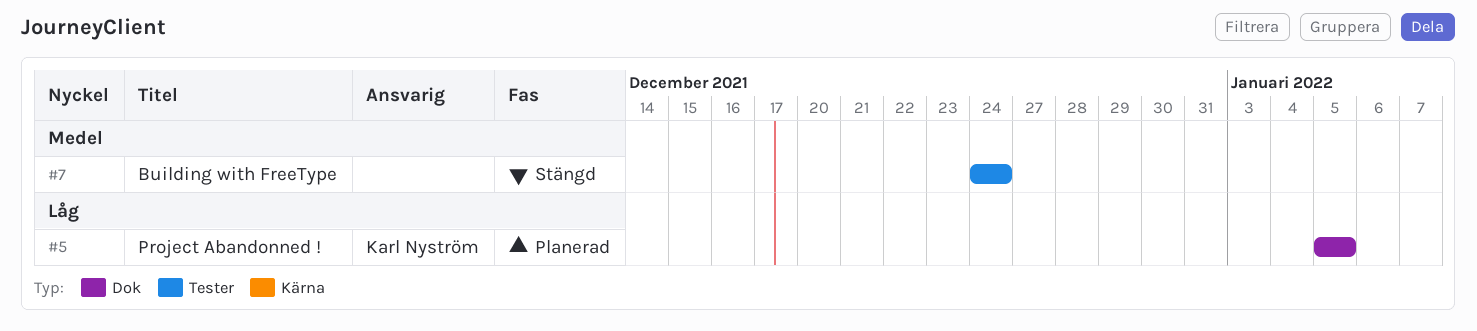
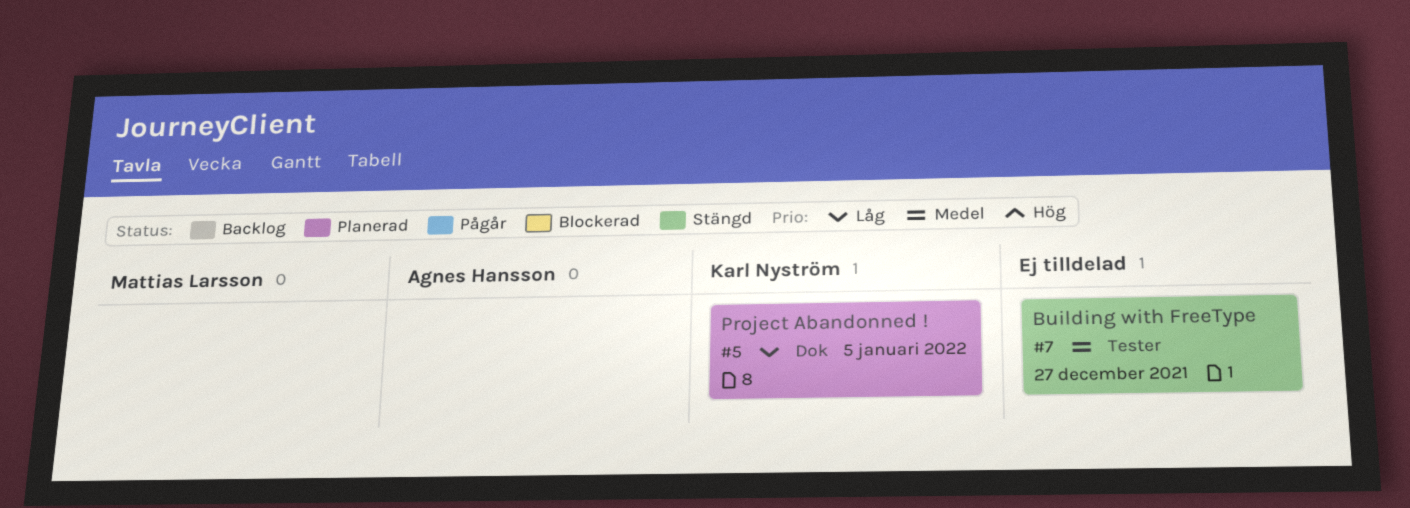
#7, due: Dec 24 -> Dec 27

